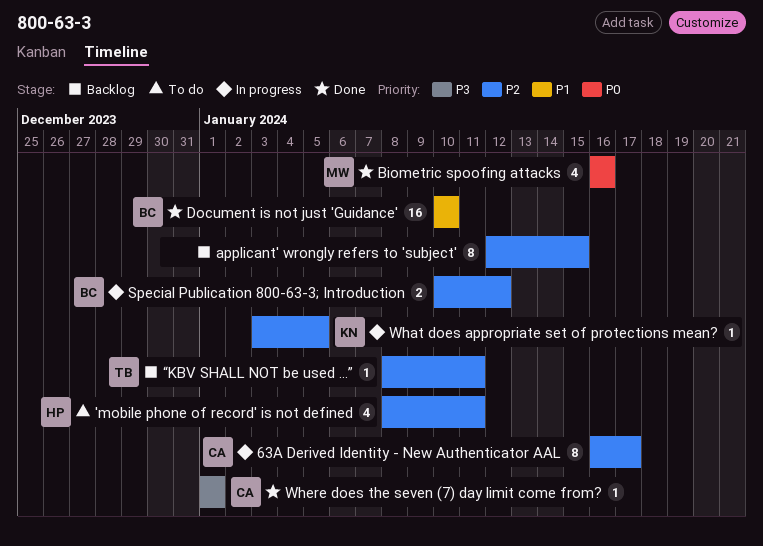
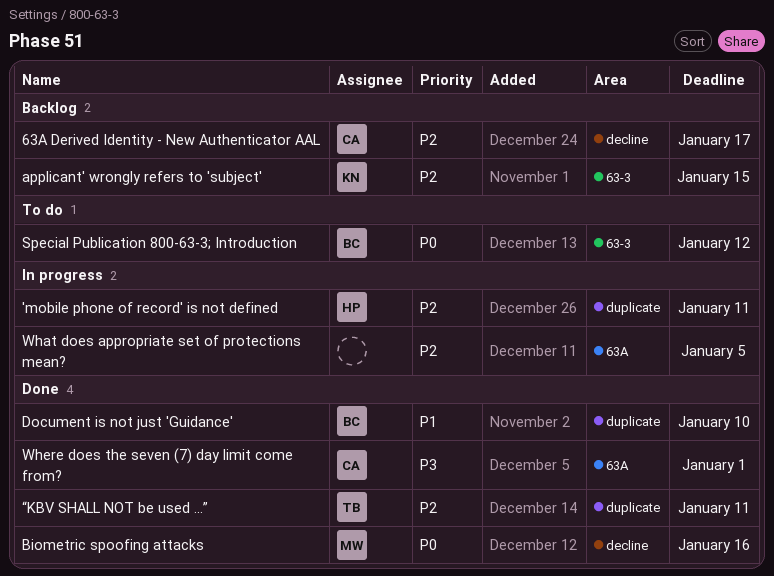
'mobile phone of record' is not defined, status: To do -> In progress
63A Derived Identity - New Authenticator AAL, status: In progress -> Backlog
applicant' wrongly refers to 'subject', owner: none -> KN
Special Publication 800-63-3; Introduction, status: In progress -> To do
Special Publication 800-63-3; Introduction, priority: P2 -> P0
What does appropriate set of protections mean?, owner: KN -> none
“KBV SHALL NOT be used …”, status: Backlog -> Done

